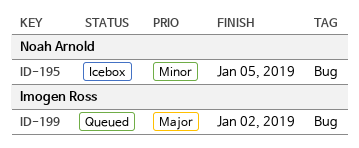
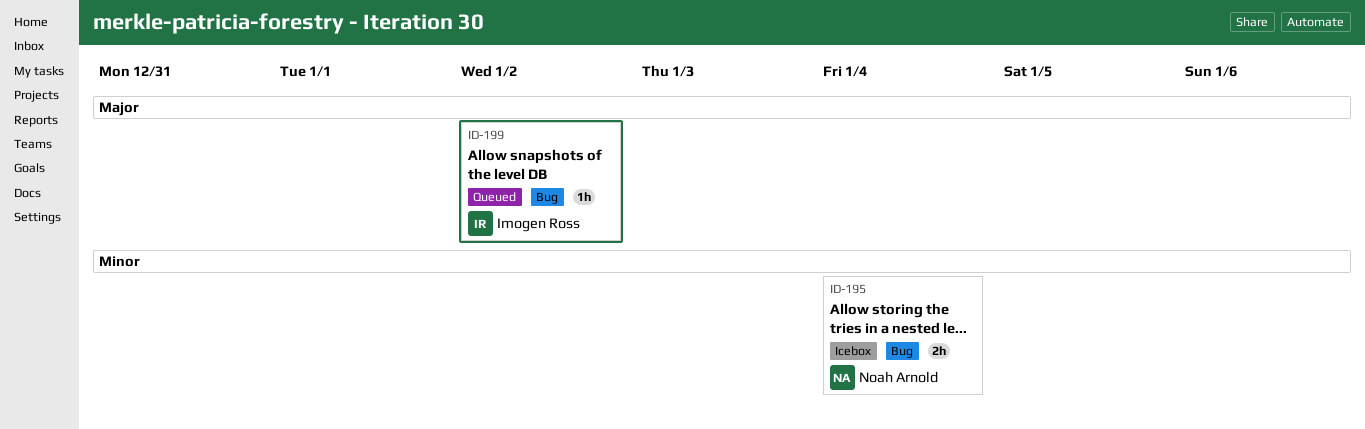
ID-195, due: Jan 5 -> Jan 4

